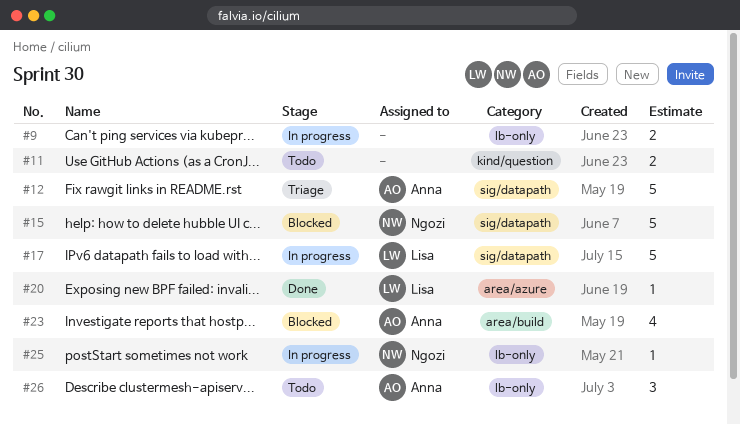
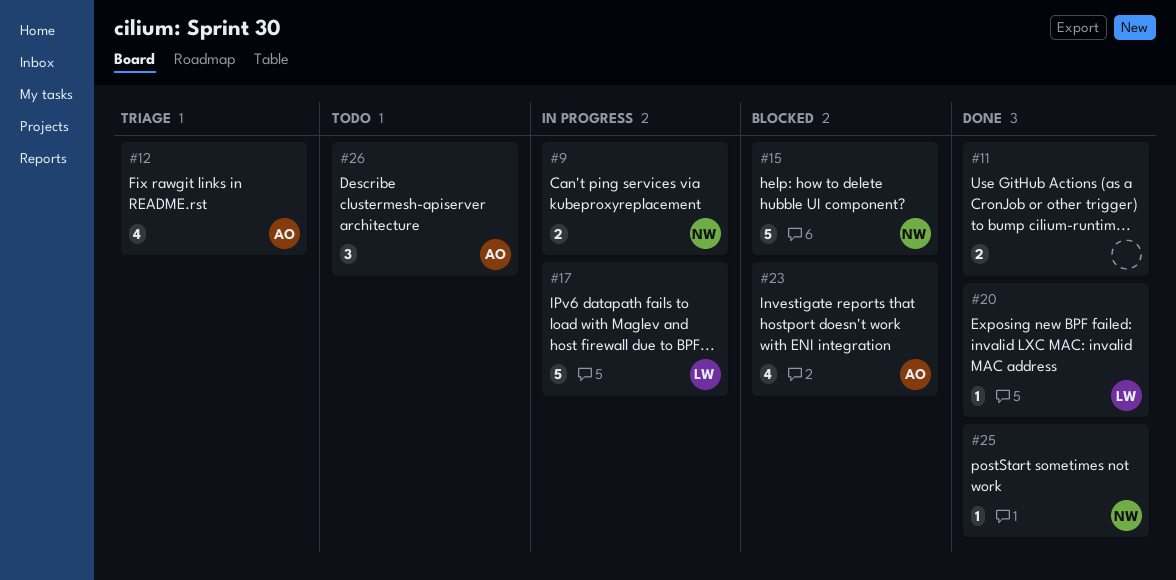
#9, owner: none -> Ngozi
#11, status: Todo -> Done
#12, estimate: 5 -> 4
#25, status: In progress -> Done

